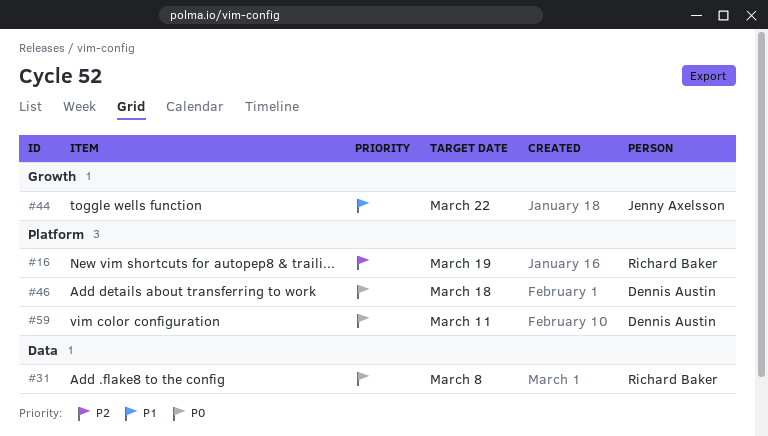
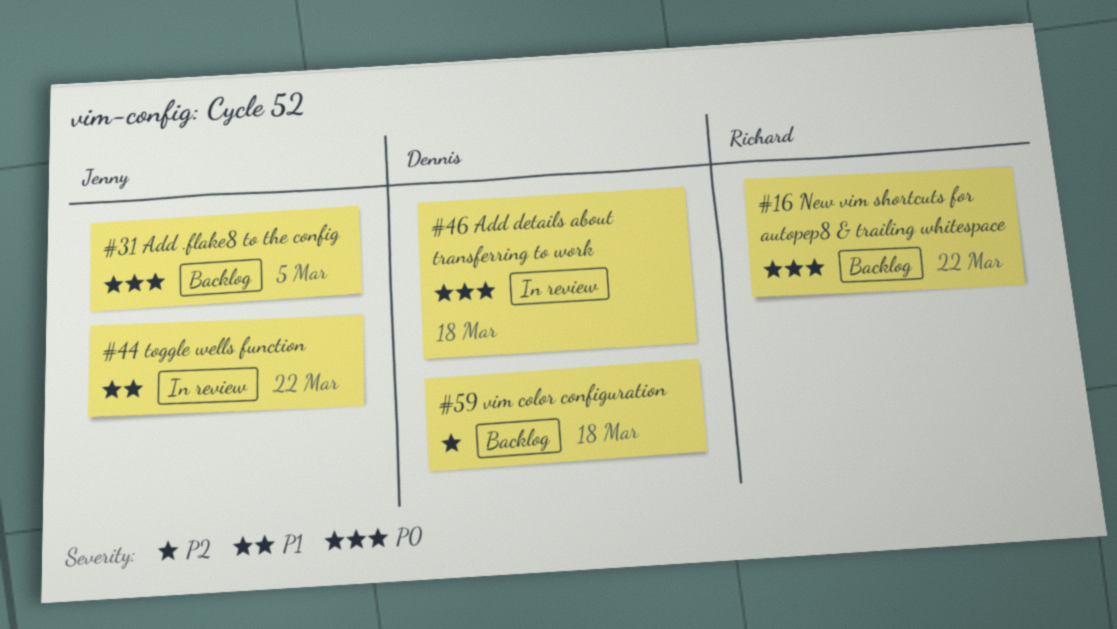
#16, priority: P2 -> P0
#16, due: Mar 19 -> Mar 22
#31, owner: Richard Baker -> Jenny Axelsson
#31, due: Mar 8 -> Mar 5
#59, priority: P0 -> P2
#59, due: Mar 11 -> Mar 18

